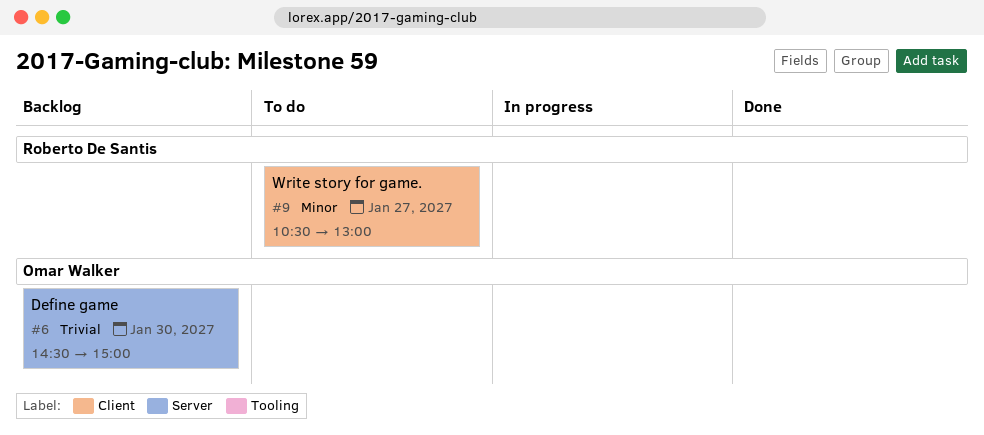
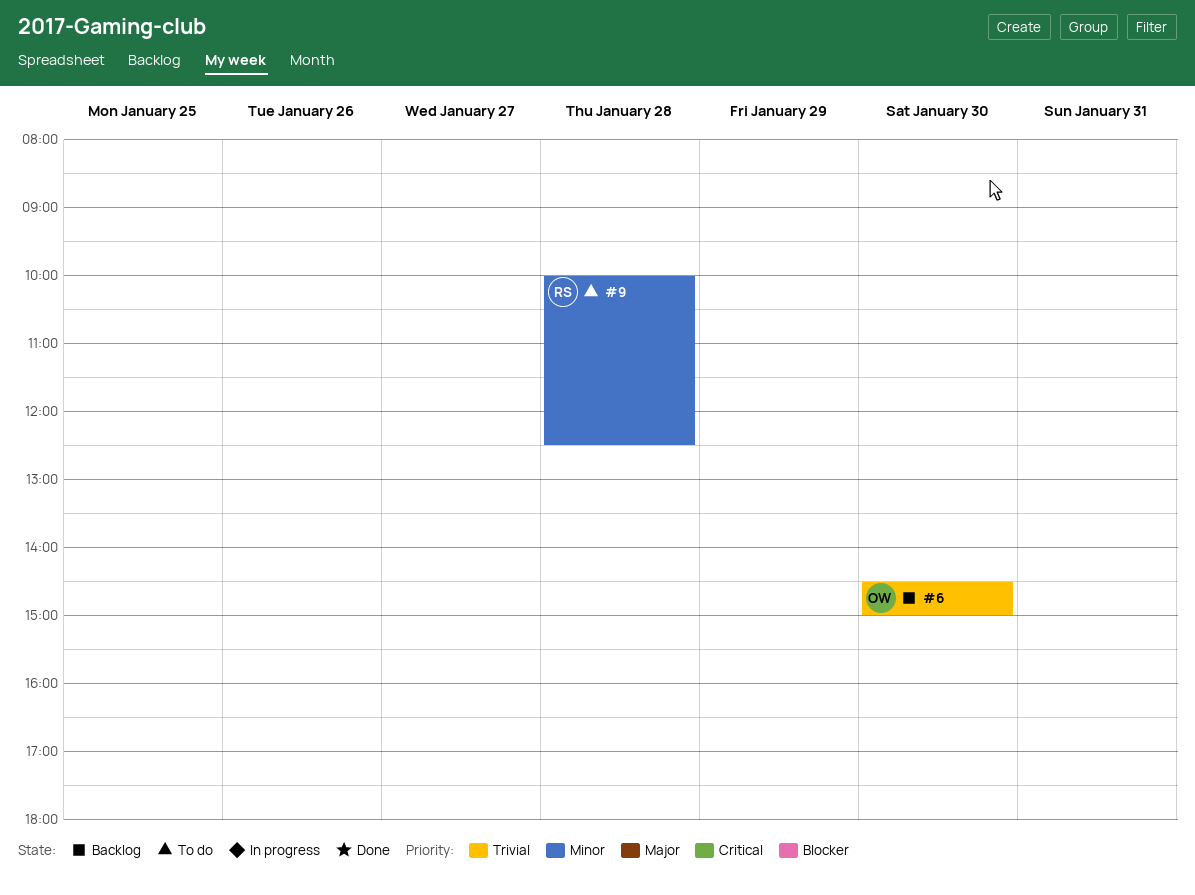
#9, day: Jan 27 -> Jan 28
#9, begins: 10:30 -> 10:00
#9, ends: 13:00 -> 12:30

